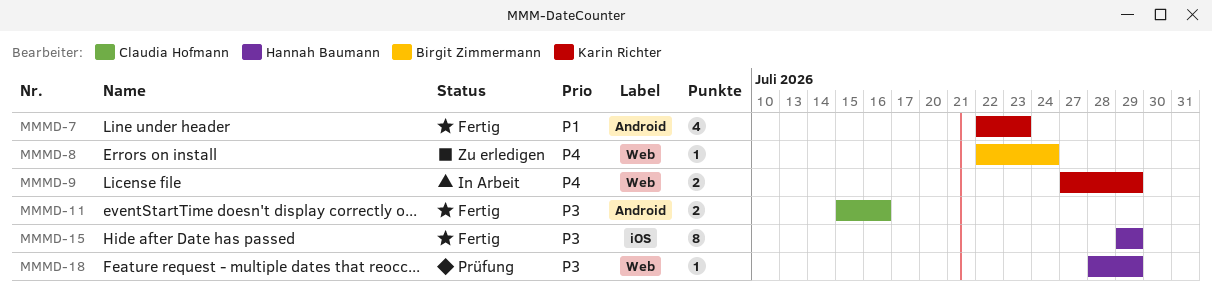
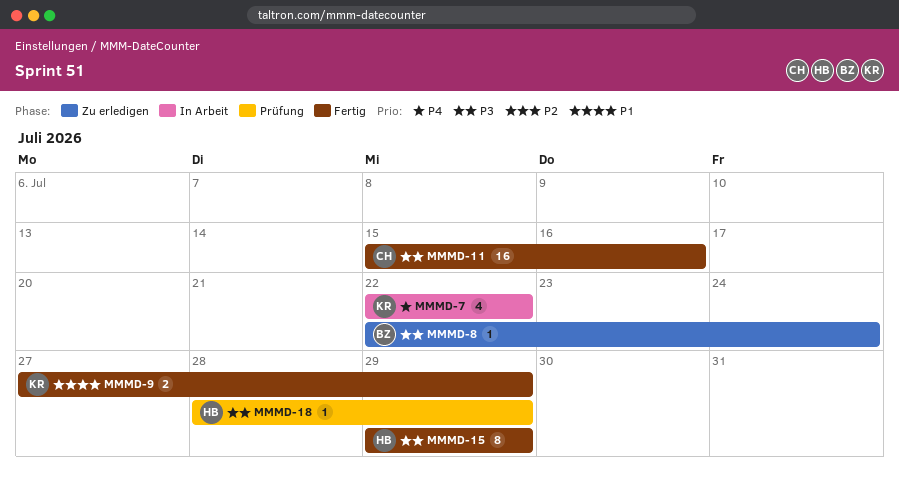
MMMD-7, status: Fertig -> In Arbeit
MMMD-7, priority: P1 -> P4
MMMD-7, due: Jul 23 -> Jul 22
MMMD-8, priority: P4 -> P3
MMMD-9, status: In Arbeit -> Fertig
MMMD-9, priority: P4 -> P1
MMMD-11, estimate: 2 -> 16

